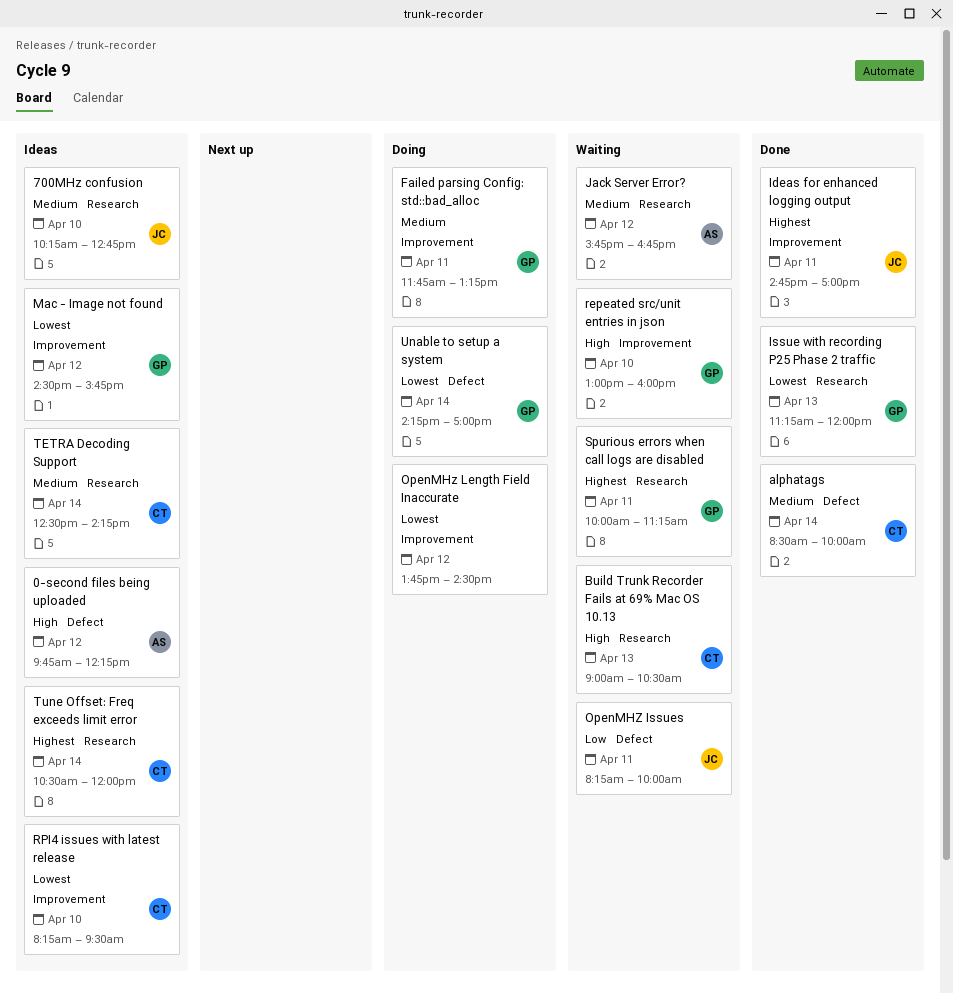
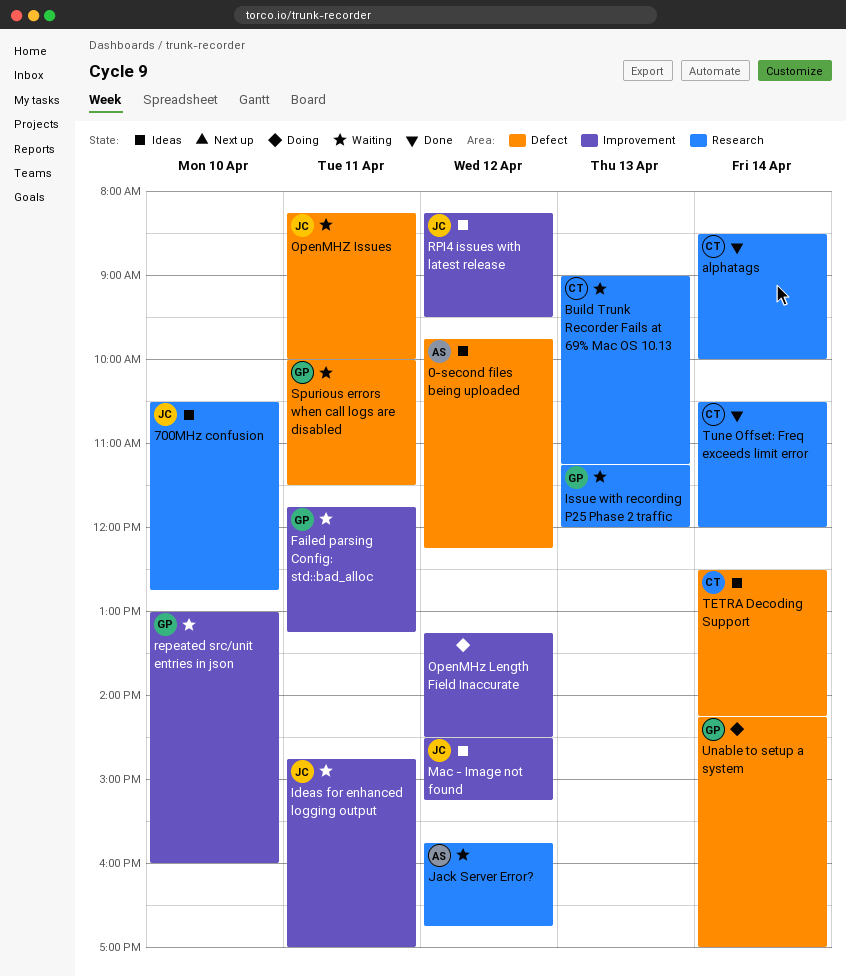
700MHz confusion, begins: 10:15 -> 10:30
alphatags, label: Defect -> Research
Build Trunk Recorder Fails at 69% Mac OS 10.13, ends: 10:30 -> 11:15
Failed parsing Config: std::bad_alloc, status: Doing -> Waiting
Ideas for enhanced logging output, status: Done -> Waiting
Issue with recording P25 Phase 2 traffic, status: Done -> Waiting
Mac - Image not found, owner: GP -> JC
Mac - Image not found, ends: 15:45 -> 15:15
OpenMHz Length Field Inaccurate, begins: 13:45 -> 13:15
RPI4 issues with latest release, owner: CT -> JC
RPI4 issues with latest release, day: Apr 10 -> Apr 12
Spurious errors when call logs are disabled, label: Research -> Defect
Spurious errors when call logs are disabled, ends: 11:15 -> 11:30
TETRA Decoding Support, label: Research -> Defect
Tune Offset: Freq exceeds limit error, status: Ideas -> Done

